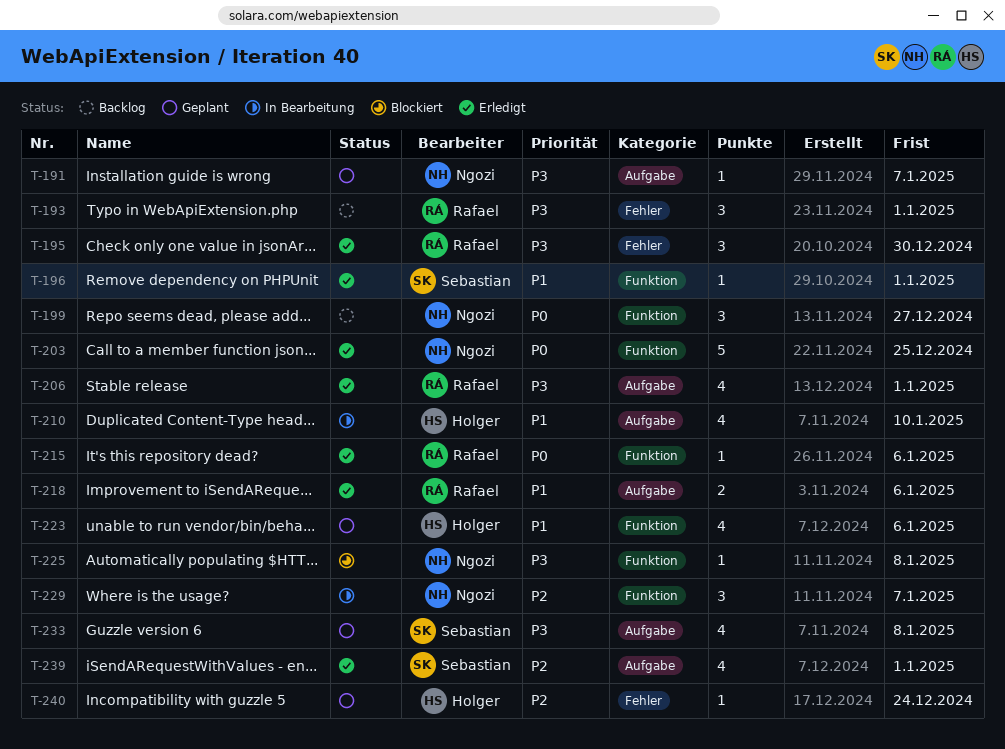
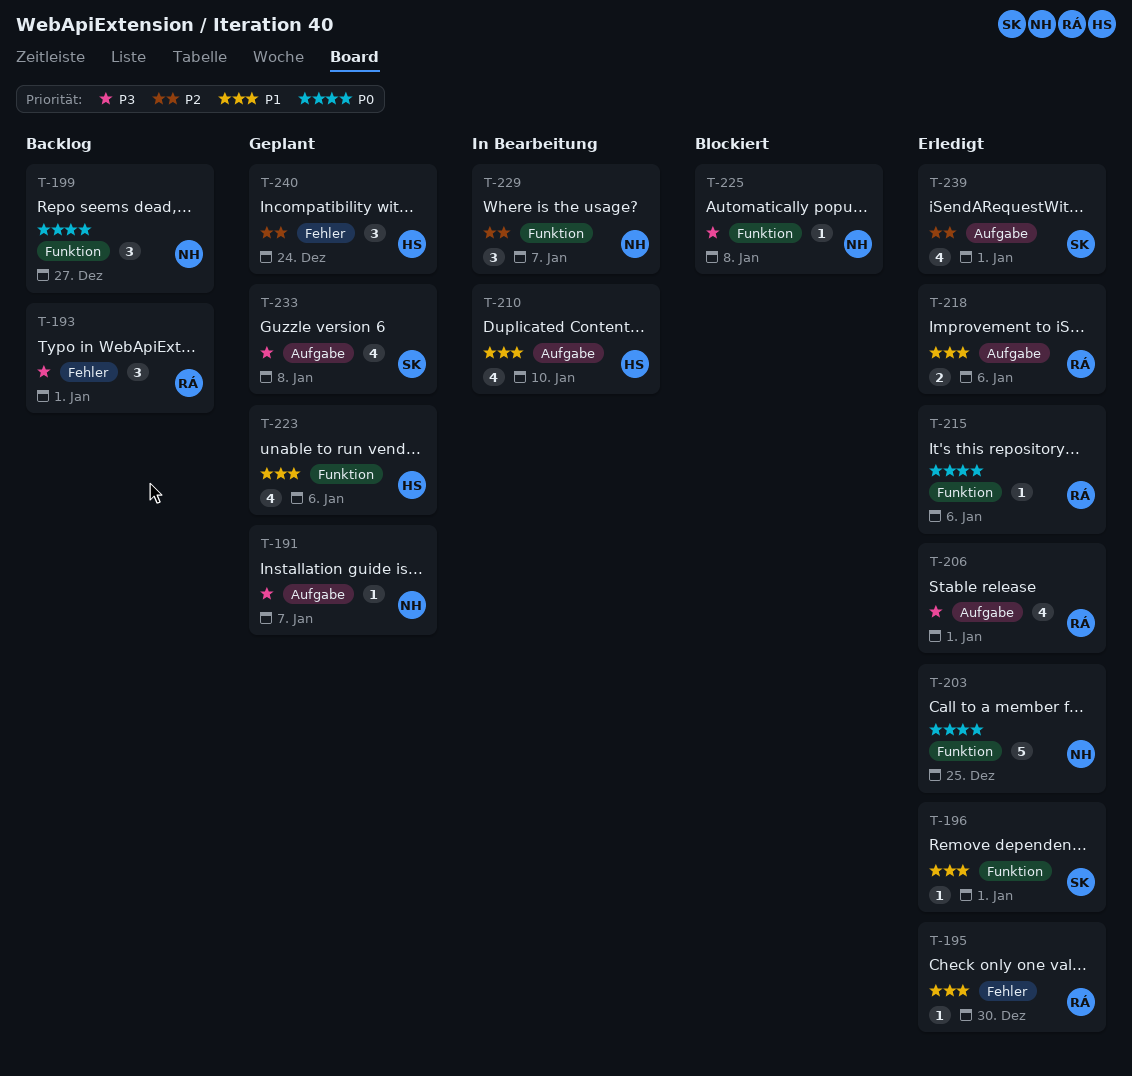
T-195, priority: P3 -> P1
T-195, estimate: 3 -> 1
T-240, estimate: 1 -> 3

